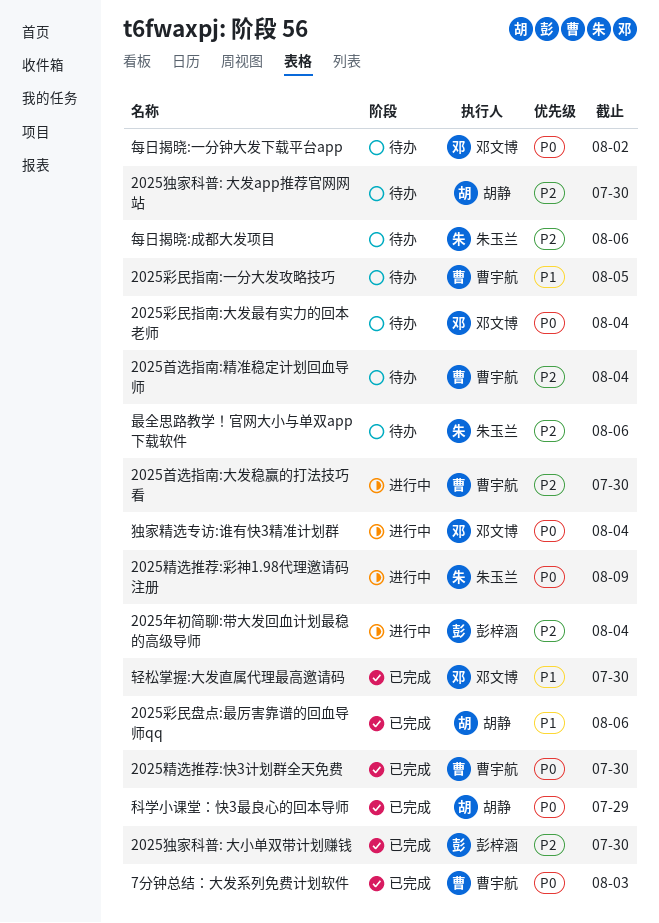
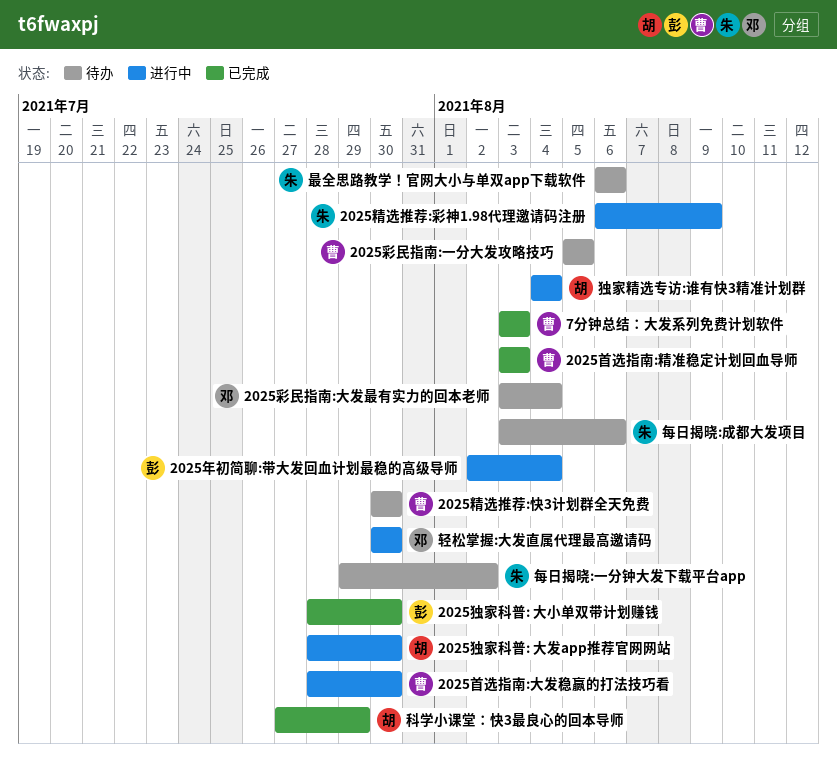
2025彩民盘点:最厉害靠谱的回血导师qq: present -> none
2025独家科普: 大发app推荐官网网站, status: 待办 -> 进行中
2025精选推荐:快3计划群全天免费, status: 已完成 -> 待办
2025首选指南:精准稳定计划回血导师, status: 待办 -> 已完成
2025首选指南:精准稳定计划回血导师, due: Aug 4 -> Aug 3
每日揭晓:一分钟大发下载平台app, owner: 邓文博 -> 朱玉兰
独家精选专访:谁有快3精准计划群, owner: 邓文博 -> 胡静
轻松掌握:大发直属代理最高邀请码, status: 已完成 -> 进行中

